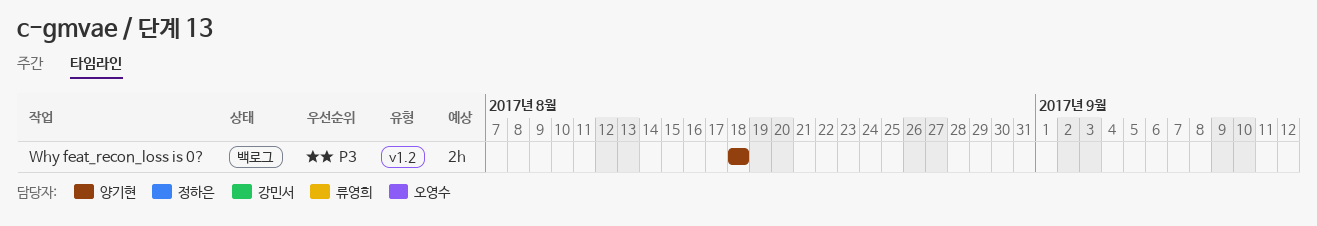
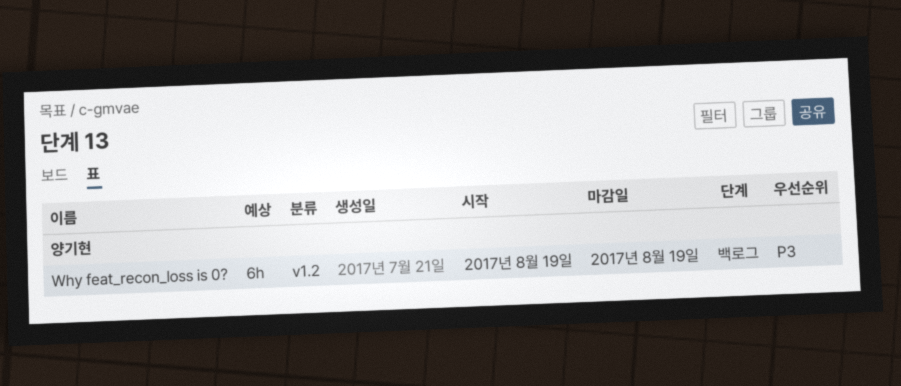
Why feat_recon_loss is 0?, estimate: 2h -> 6h
Why feat_recon_loss is 0?, start: Aug 18 -> Aug 19
Why feat_recon_loss is 0?, due: Aug 18 -> Aug 19

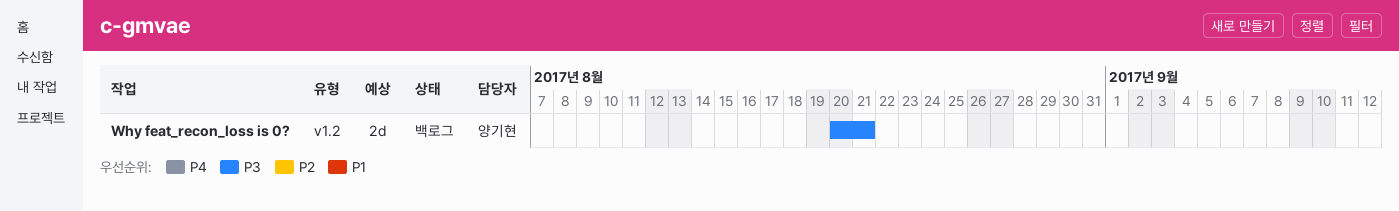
Why feat_recon_loss is 0?, estimate: 6h -> 2d
Why feat_recon_loss is 0?, start: Aug 19 -> Aug 20
Why feat_recon_loss is 0?, due: Aug 19 -> Aug 21

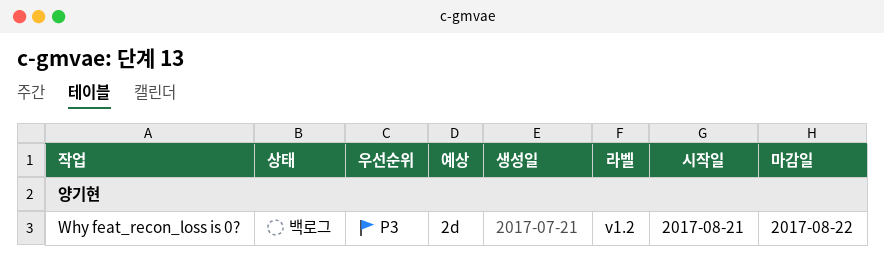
Why feat_recon_loss is 0?, start: Aug 20 -> Aug 21
Why feat_recon_loss is 0?, due: Aug 21 -> Aug 22

